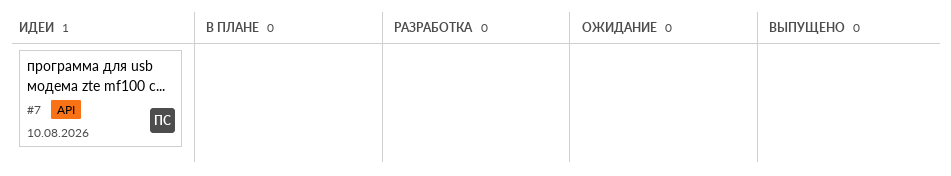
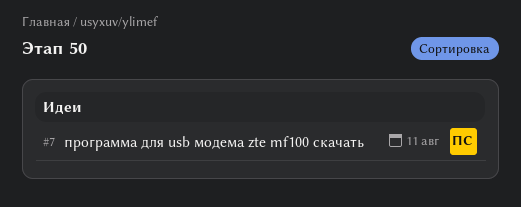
#7, due: Aug 10 -> Aug 11

